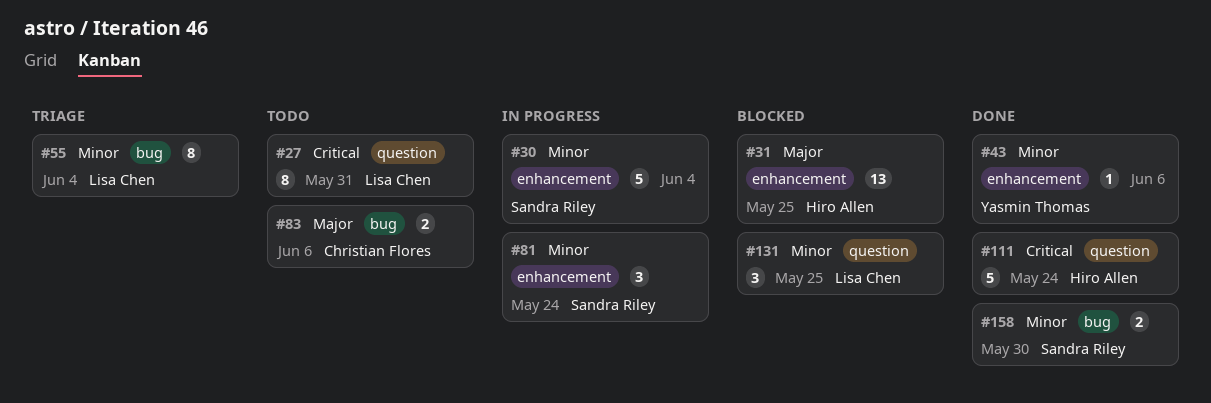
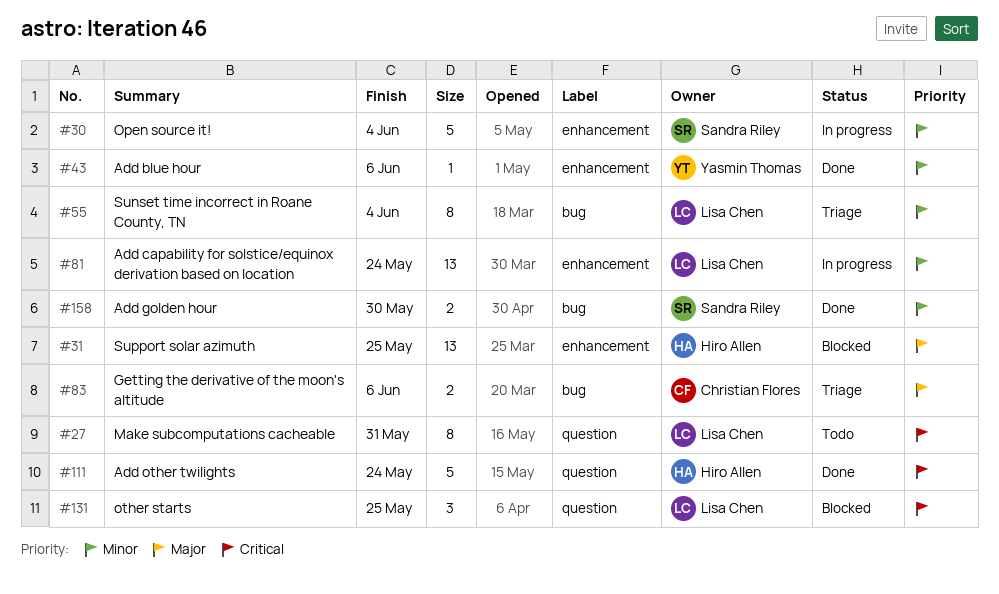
#81, owner: Sandra Riley -> Lisa Chen
#81, estimate: 3 -> 13
#83, status: Todo -> Triage
#131, priority: Minor -> Critical

